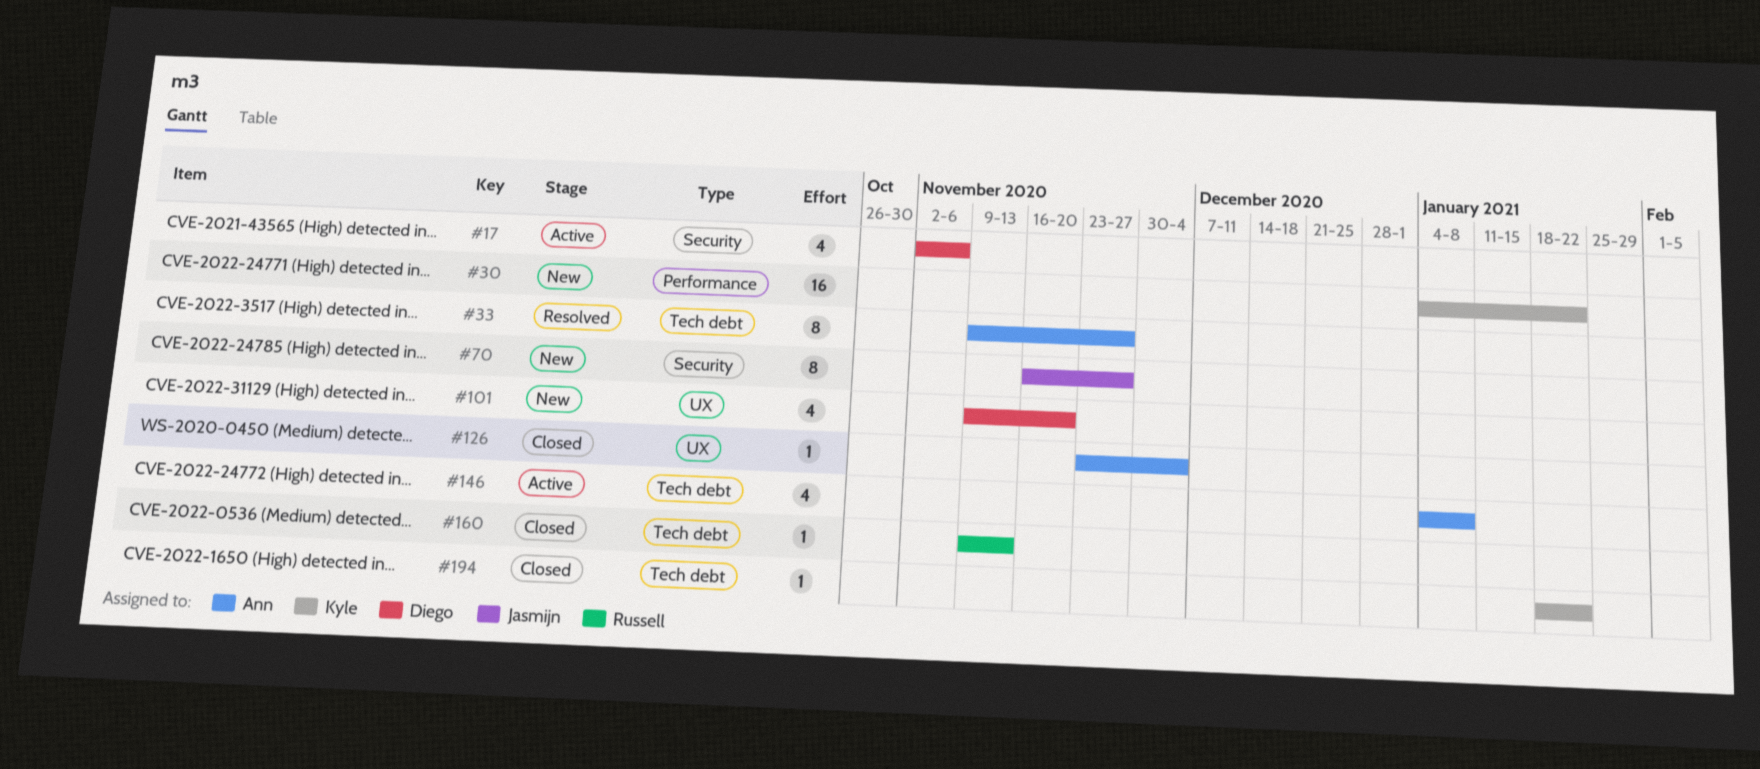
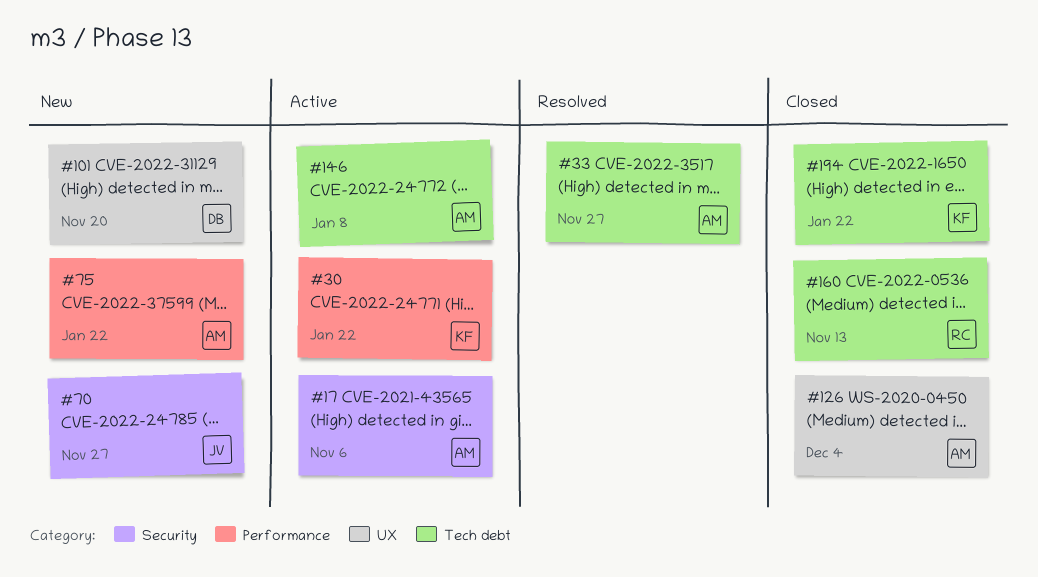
#17, owner: Diego -> Ann
#30, status: New -> Active
#75: none -> present

